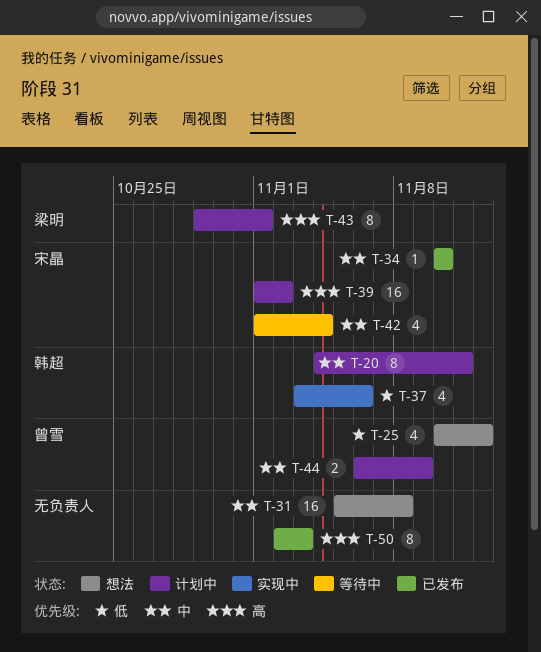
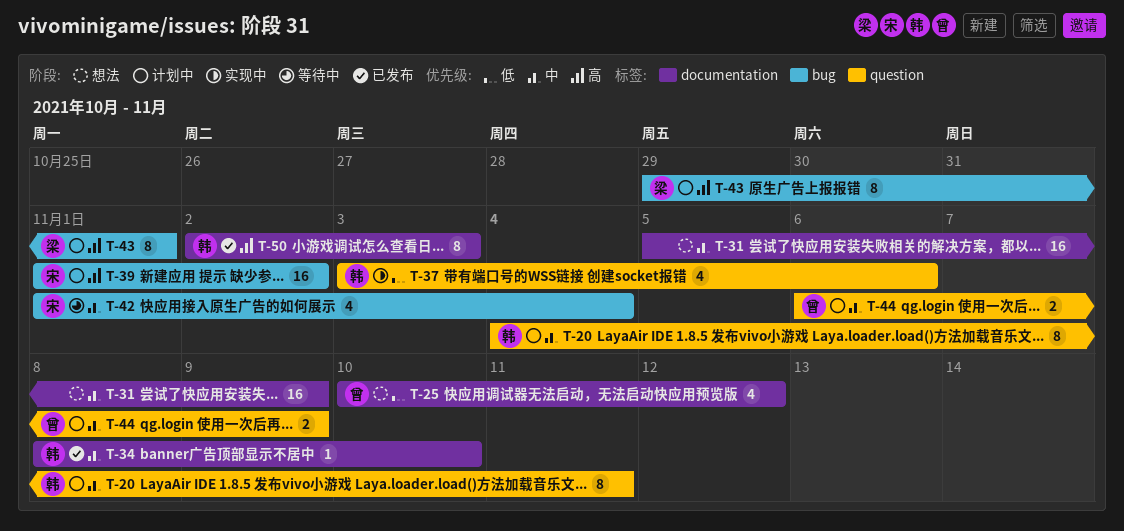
T-31, due: Nov 8 -> Nov 9
T-34, owner: 宋晶 -> 韩超
T-34, start: Nov 10 -> Nov 8
T-50, owner: none -> 韩超

